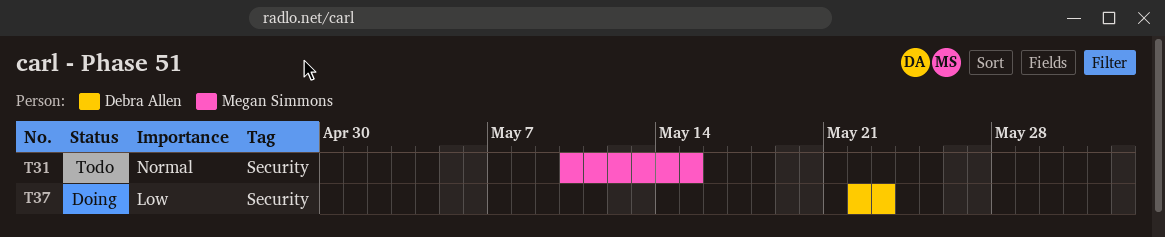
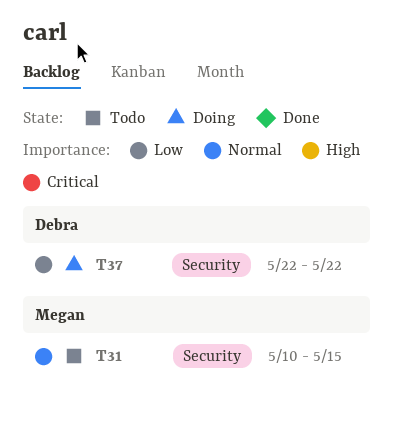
T37, due: May 23 -> May 22

